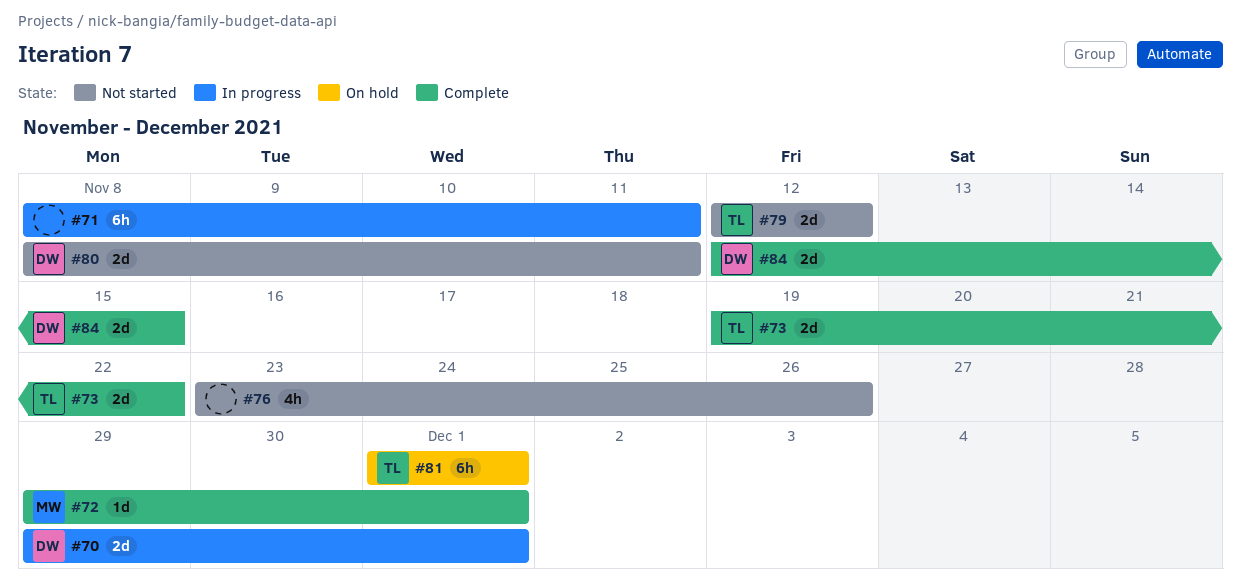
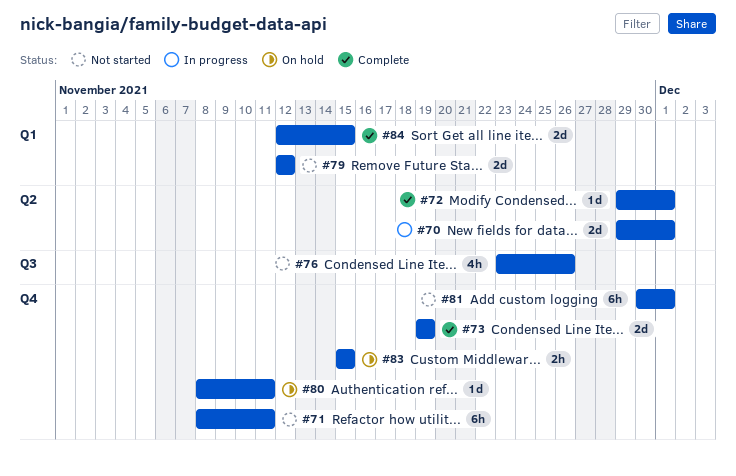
#71, status: In progress -> Not started
#73, due: Nov 22 -> Nov 19
#80, status: Not started -> On hold
#80, estimate: 2d -> 1d
#81, status: On hold -> Not started
#81, start: Dec 1 -> Nov 30
#83: none -> present

